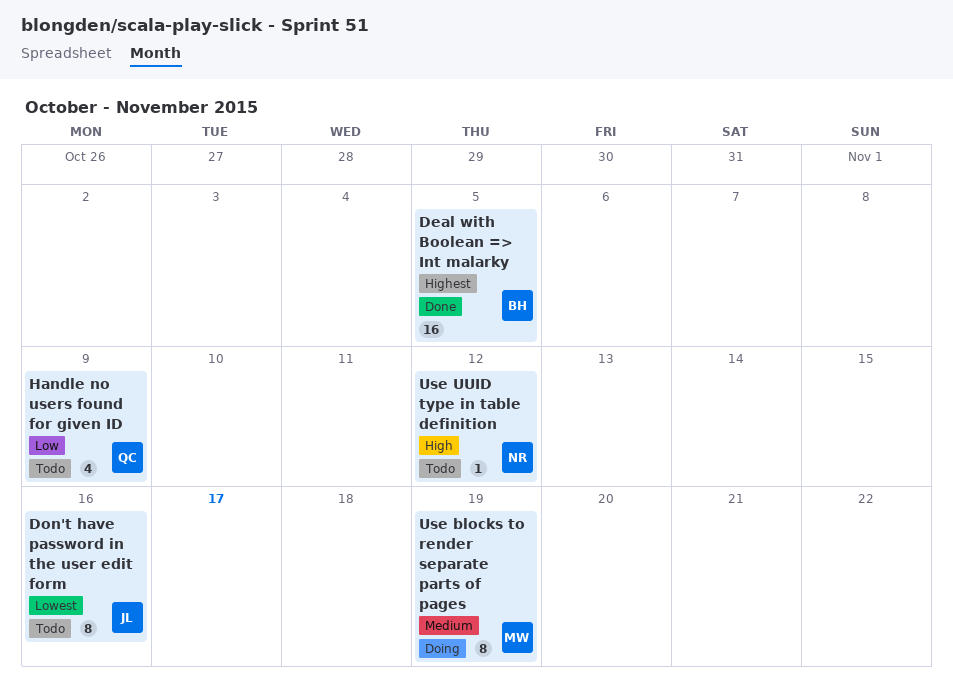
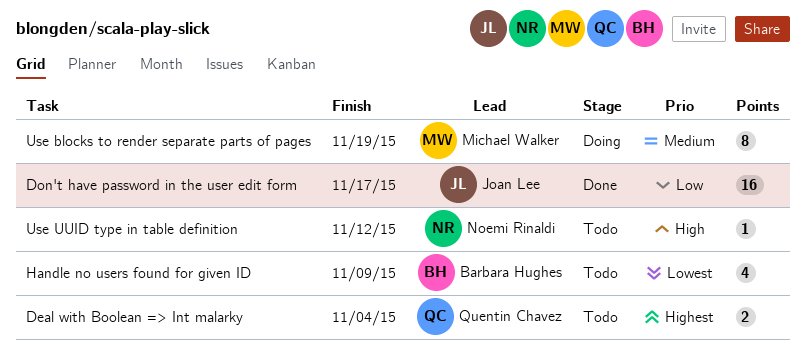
Deal with Boolean => Int malarky, status: Done -> Todo
Deal with Boolean => Int malarky, owner: Barbara Hughes -> Quentin Chavez
Deal with Boolean => Int malarky, estimate: 16 -> 2
Deal with Boolean => Int malarky, due: Nov 5 -> Nov 4
Don't have password in the user edit form, status: Todo -> Done
Don't have password in the user edit form, priority: Lowest -> Low
Don't have password in the user edit form, estimate: 8 -> 16
Don't have password in the user edit form, due: Nov 16 -> Nov 17
Handle no users found for given ID, owner: Quentin Chavez -> Barbara Hughes
Handle no users found for given ID, priority: Low -> Lowest

